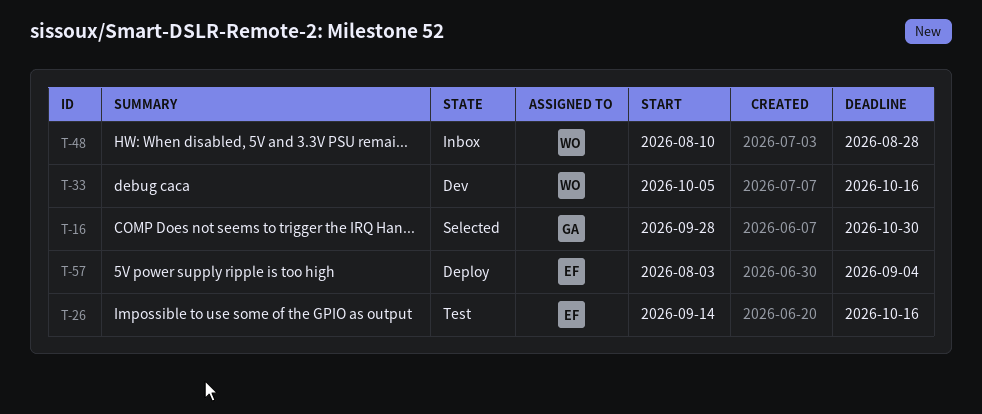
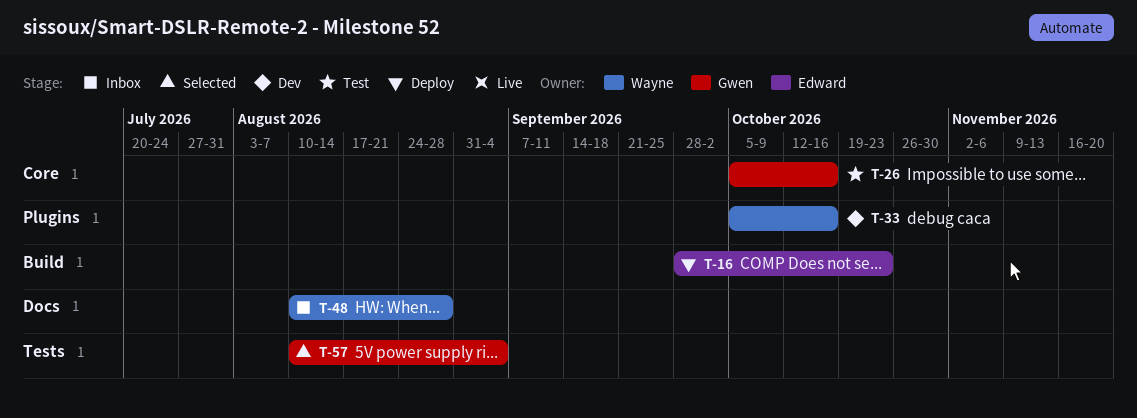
T-16, status: Selected -> Deploy
T-16, owner: Gwen -> Edward
T-16, due: Oct 30 -> Oct 23
T-26, owner: Edward -> Gwen
T-26, start: Sep 14 -> Oct 5
T-57, status: Deploy -> Selected
T-57, owner: Edward -> Gwen
T-57, start: Aug 3 -> Aug 10

